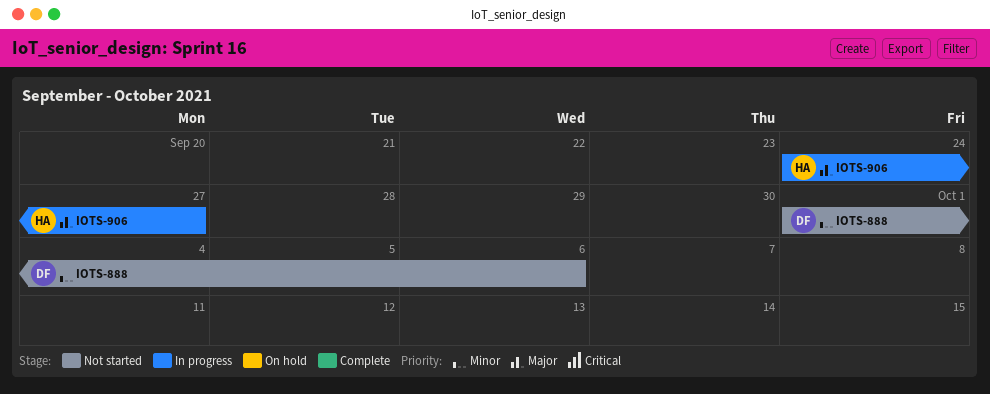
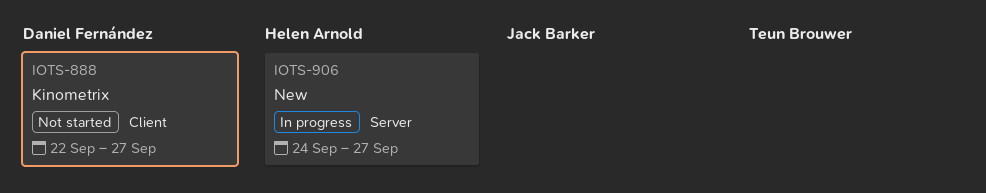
IOTS-888, start: Oct 1 -> Sep 22
IOTS-888, due: Oct 6 -> Sep 27

